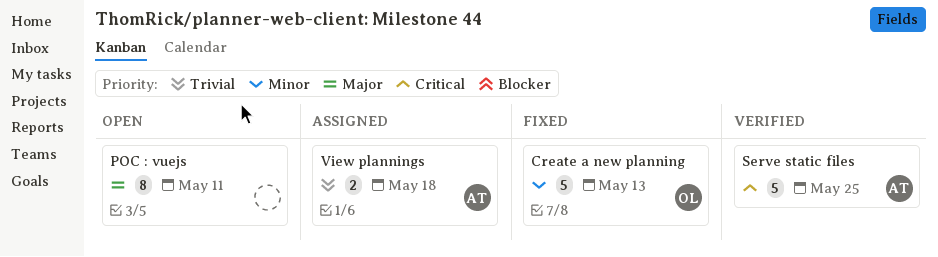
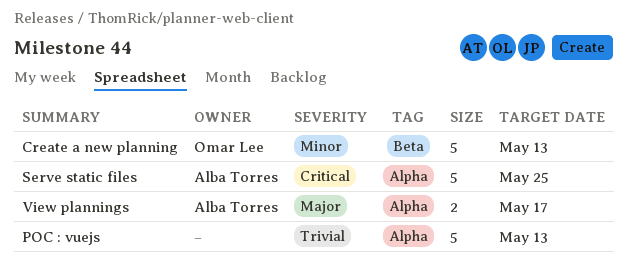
POC : vuejs, priority: Major -> Trivial
POC : vuejs, estimate: 8 -> 5
POC : vuejs, due: May 11 -> May 13
View plannings, priority: Trivial -> Major
View plannings, due: May 18 -> May 17

